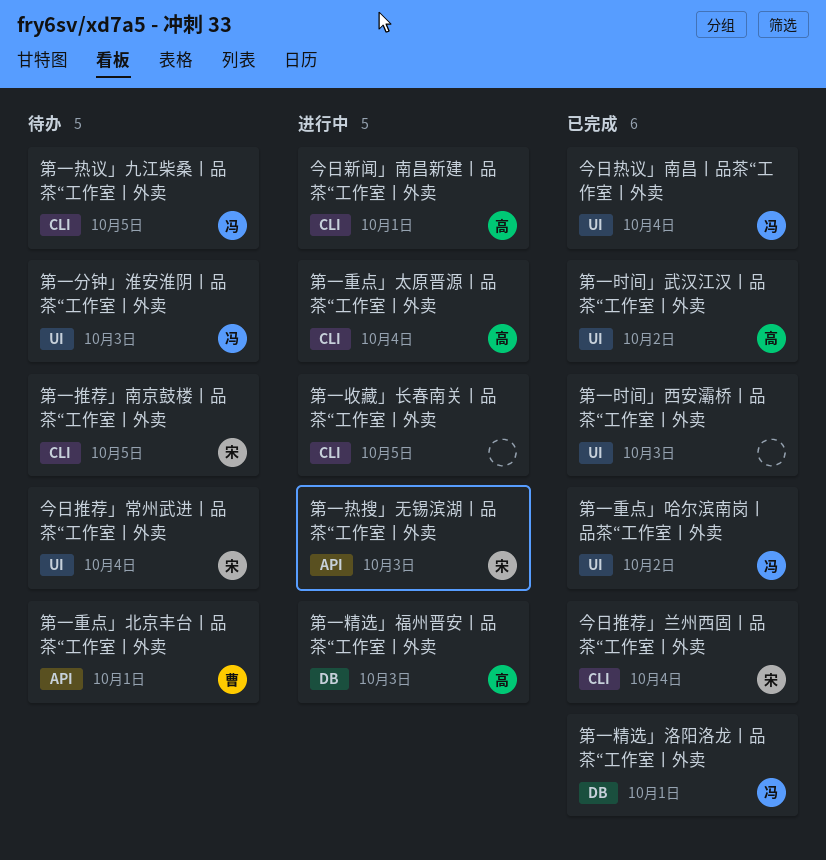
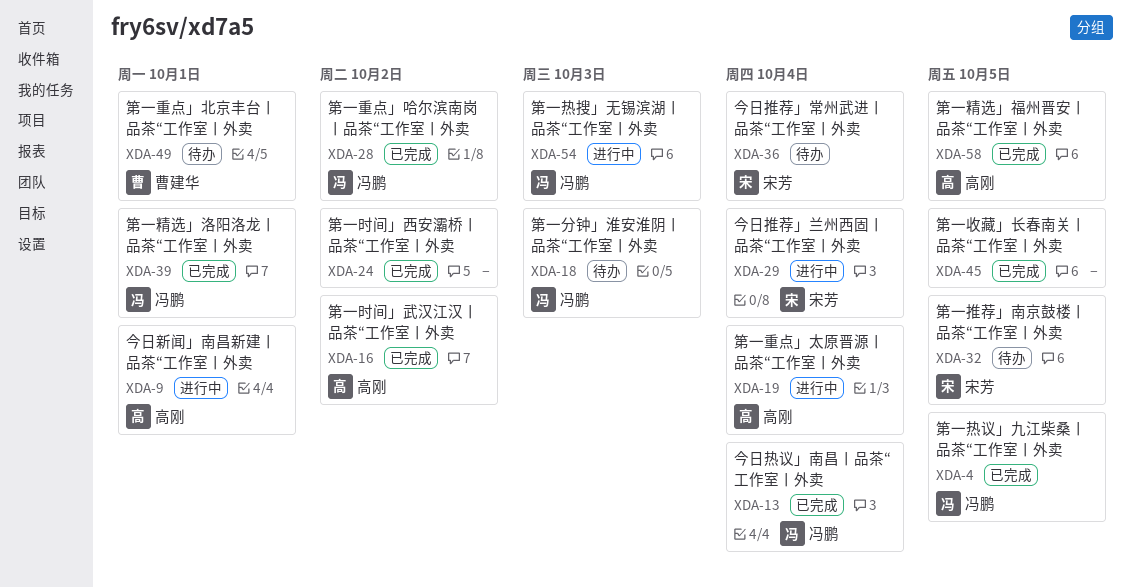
今日推荐」兰州西固丨品茶“工作室丨外卖, status: 已完成 -> 进行中
第一收藏」长春南关丨品茶“工作室丨外卖, status: 进行中 -> 已完成
第一时间」西安灞桥丨品茶“工作室丨外卖, due: Oct 3 -> Oct 2
第一热搜」无锡滨湖丨品茶“工作室丨外卖, owner: 宋芳 -> 冯鹏
第一热议」九江柴桑丨品茶“工作室丨外卖, status: 待办 -> 已完成
第一精选」福州晋安丨品茶“工作室丨外卖, status: 进行中 -> 已完成
第一精选」福州晋安丨品茶“工作室丨外卖, due: Oct 3 -> Oct 5

